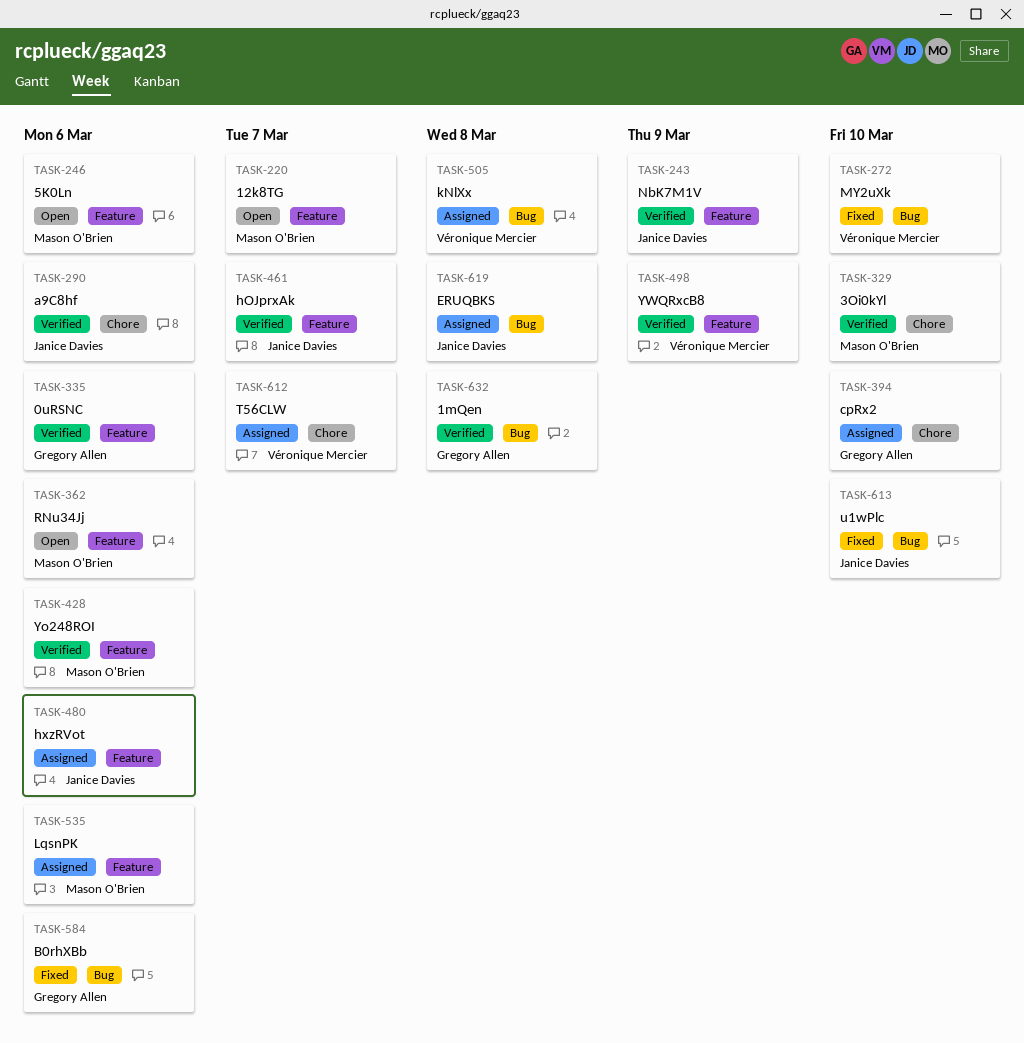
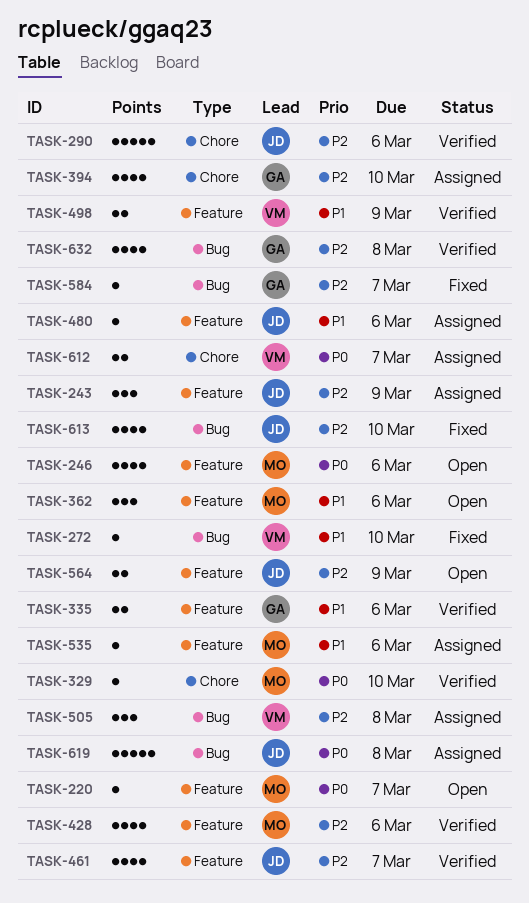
TASK-243, status: Verified -> Assigned
TASK-564: none -> present
TASK-584, due: Mar 6 -> Mar 7

